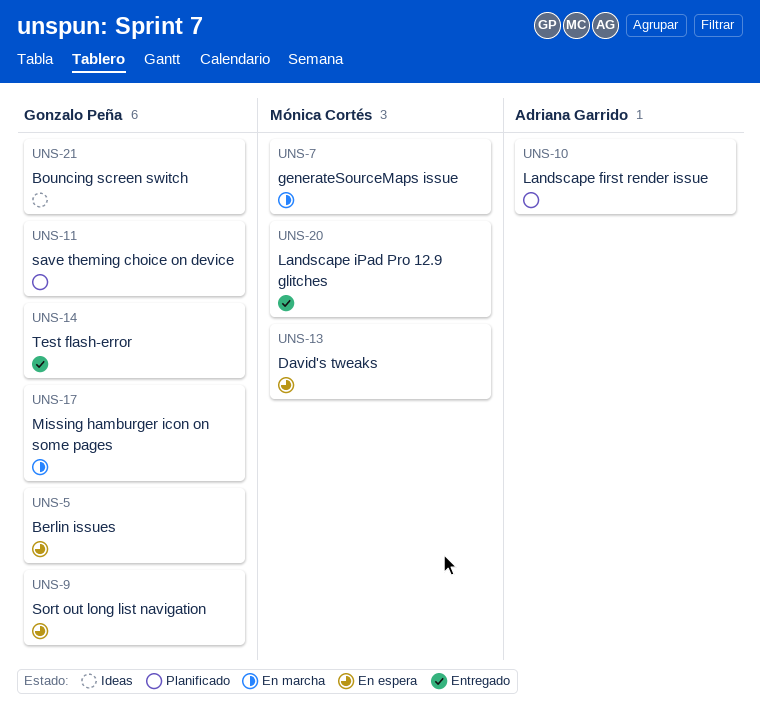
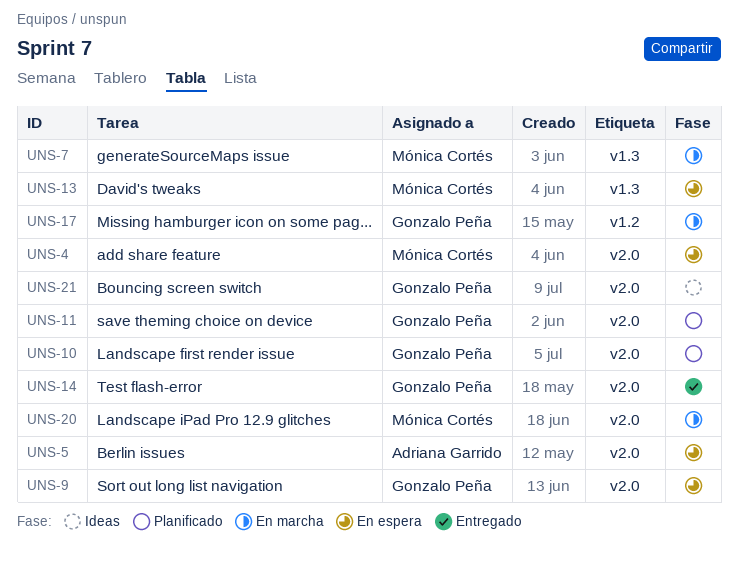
UNS-4: none -> present
UNS-5, owner: Gonzalo Peña -> Adriana Garrido
UNS-10, owner: Adriana Garrido -> Gonzalo Peña
UNS-20, status: Entregado -> En marcha

